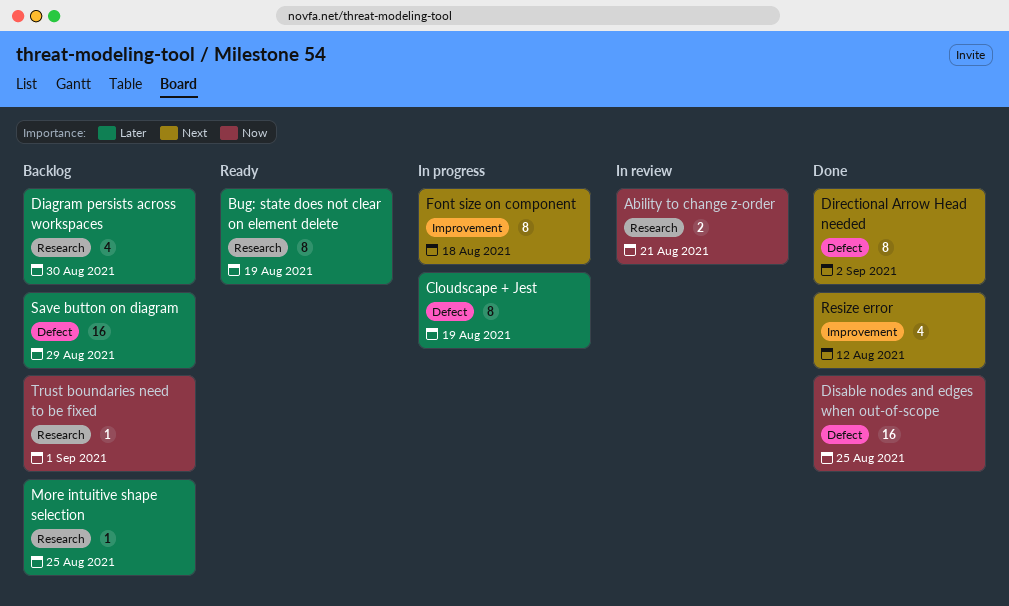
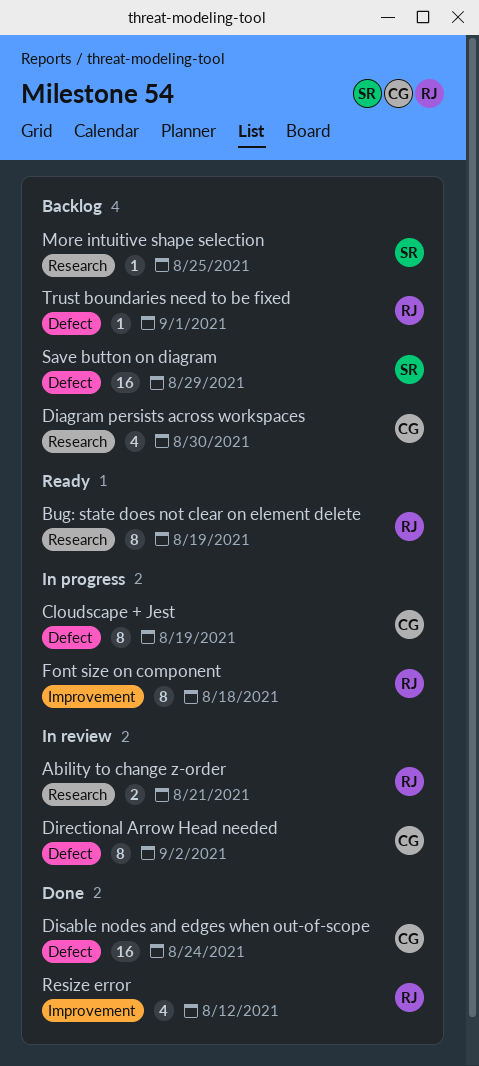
Directional Arrow Head needed, status: Done -> In review
Disable nodes and edges when out-of-scope, due: Aug 25 -> Aug 24
Trust boundaries need to be fixed, label: Research -> Defect

